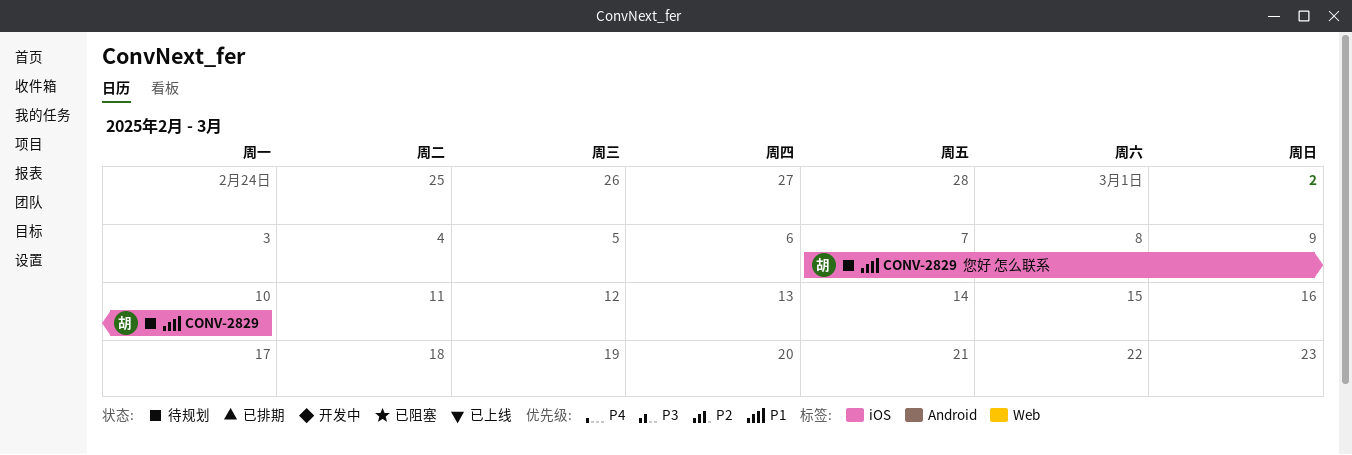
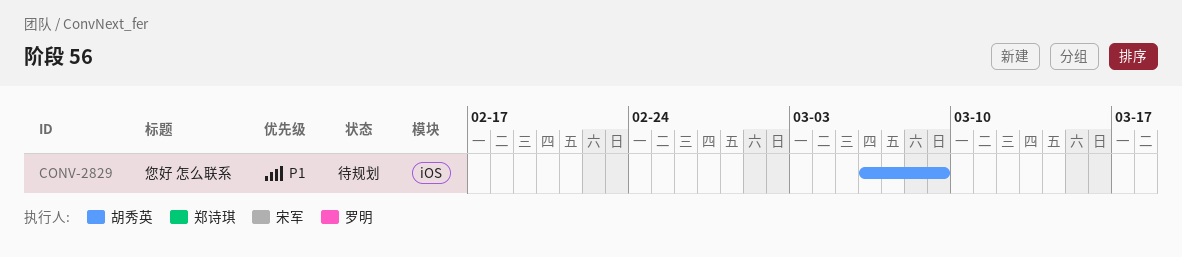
CONV-2829, start: Mar 7 -> Mar 6
CONV-2829, due: Mar 10 -> Mar 9

